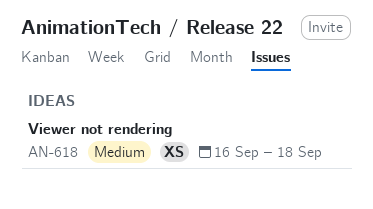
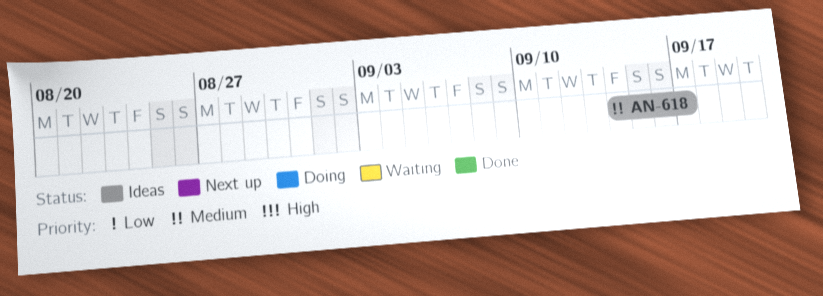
AN-618, start: Sep 16 -> Sep 14
AN-618, due: Sep 18 -> Sep 17

